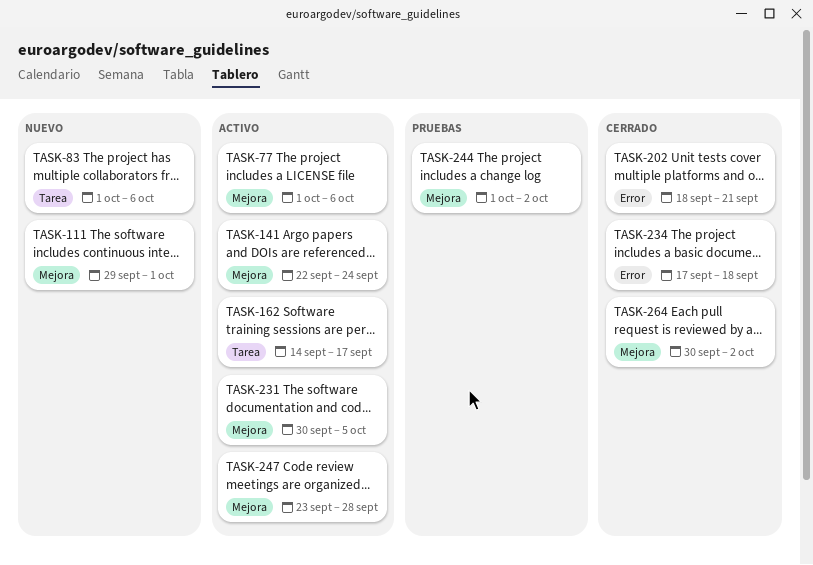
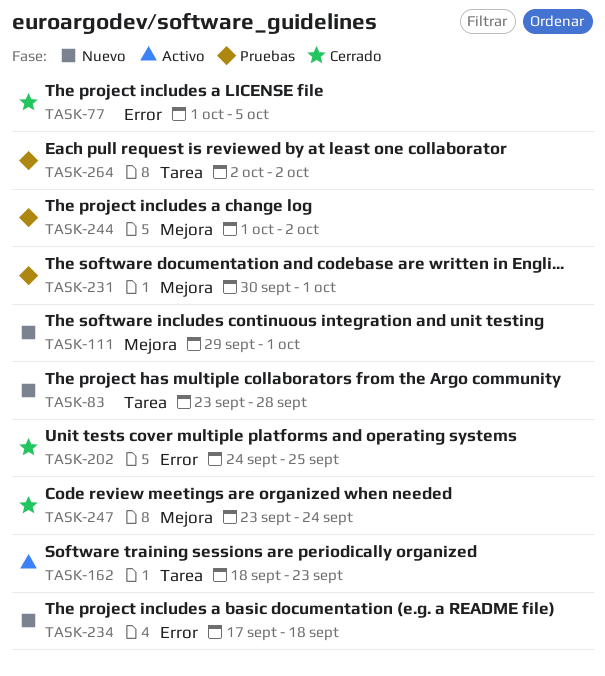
TASK-77, status: Activo -> Cerrado
TASK-77, label: Mejora -> Error
TASK-77, due: Oct 6 -> Oct 5
TASK-83, start: Oct 1 -> Sep 23
TASK-83, due: Oct 6 -> Sep 28
TASK-141: present -> none
TASK-162, start: Sep 14 -> Sep 18
TASK-162, due: Sep 17 -> Sep 23
TASK-202, start: Sep 18 -> Sep 24
TASK-202, due: Sep 21 -> Sep 25
TASK-231, status: Activo -> Pruebas
TASK-231, due: Oct 5 -> Oct 1
TASK-234, status: Cerrado -> Nuevo
TASK-247, status: Activo -> Cerrado
TASK-247, due: Sep 28 -> Sep 24
TASK-264, status: Cerrado -> Pruebas
TASK-264, label: Mejora -> Tarea
TASK-264, start: Sep 30 -> Oct 2

